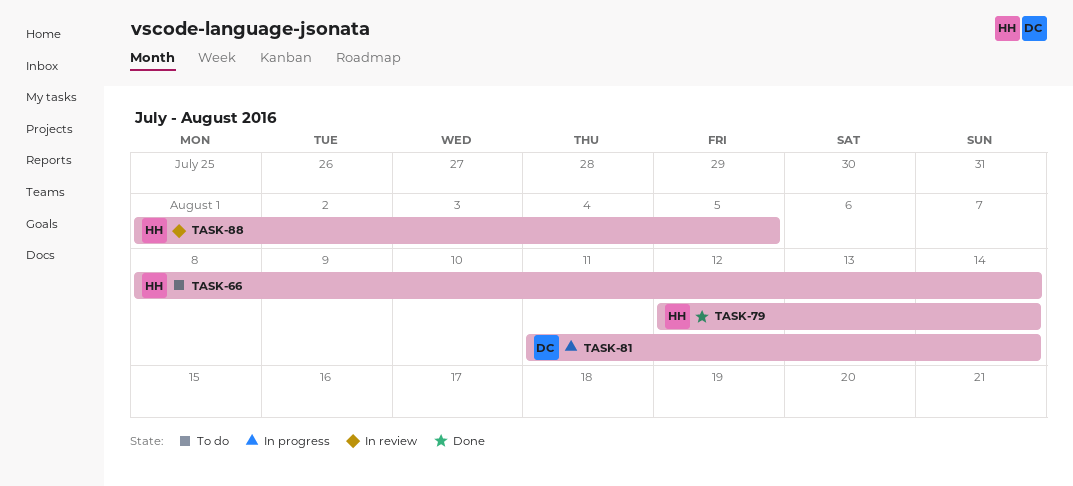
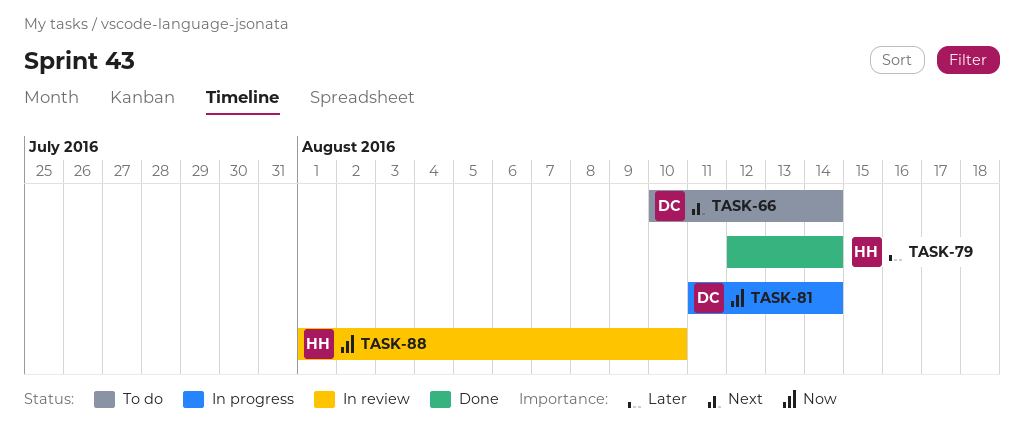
TASK-66, owner: HH -> DC
TASK-66, start: Aug 8 -> Aug 10
TASK-88, due: Aug 5 -> Aug 10

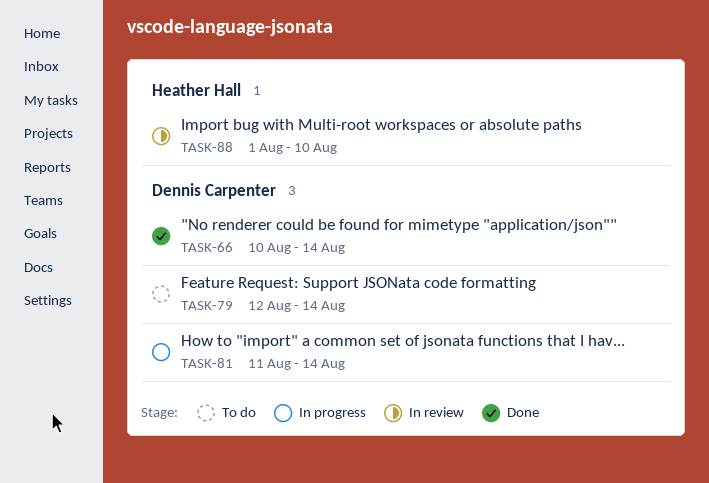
TASK-66, status: To do -> Done
TASK-79, status: Done -> To do
TASK-79, owner: Heather Hall -> Dennis Carpenter

